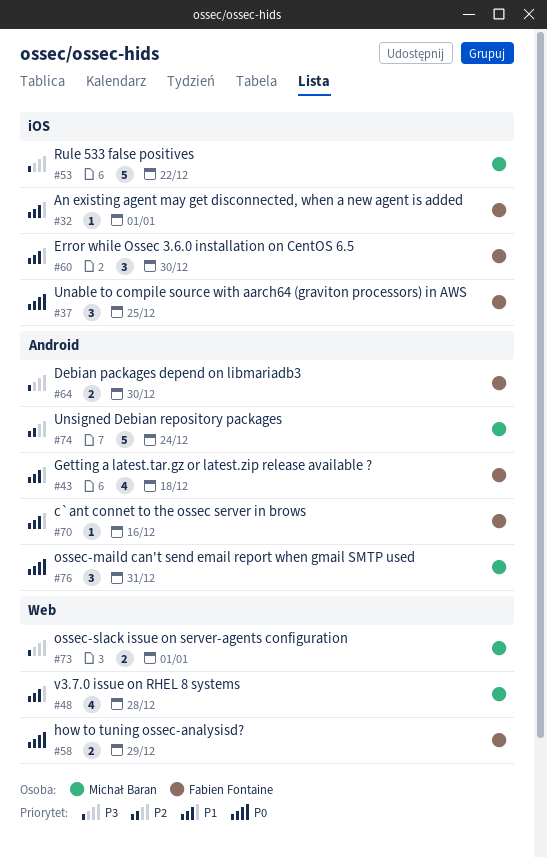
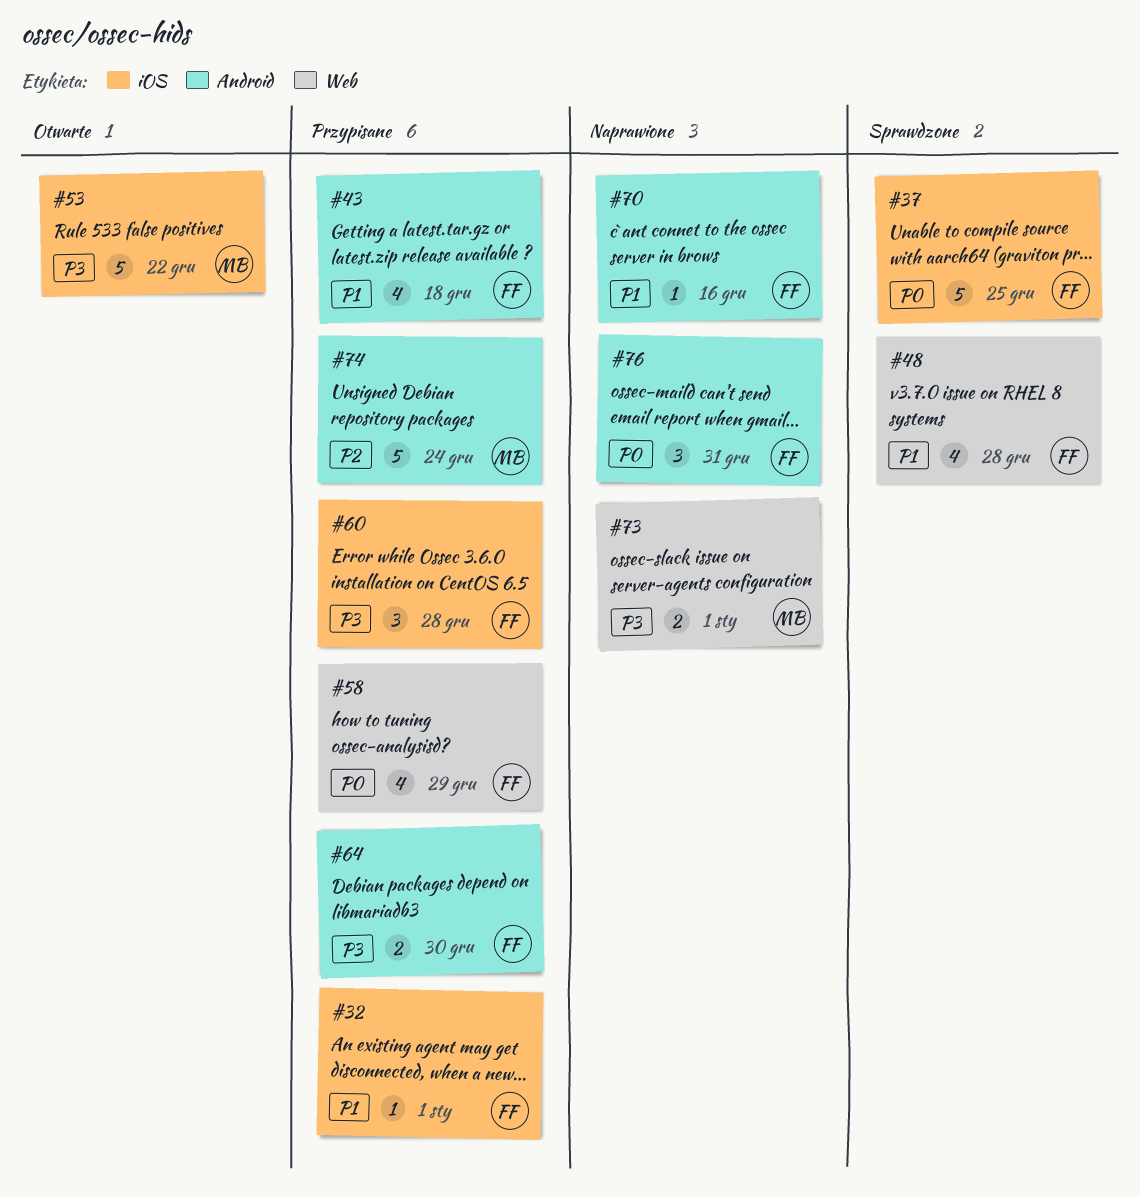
#37, estimate: 3 -> 5
#48, owner: Michał Baran -> Fabien Fontaine
#58, estimate: 2 -> 4
#60, priority: P1 -> P3
#60, due: Dec 30 -> Dec 28
#76, owner: Michał Baran -> Fabien Fontaine

